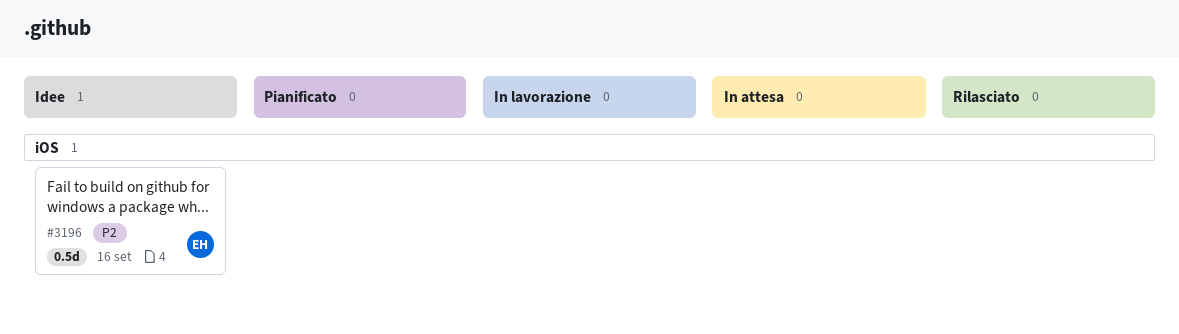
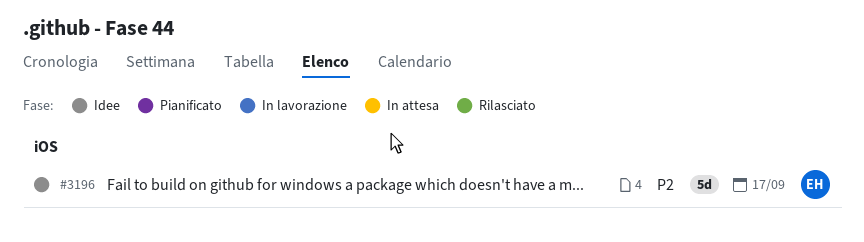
#3196, estimate: 0.5d -> 5d
#3196, due: Sep 16 -> Sep 17

